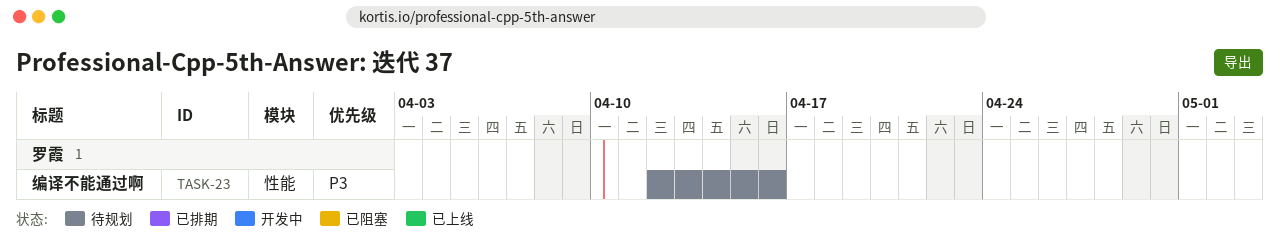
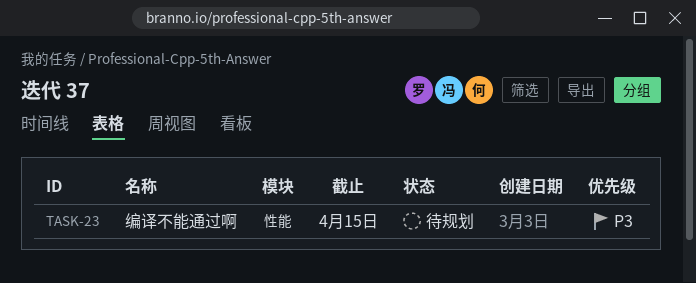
TASK-23, due: Apr 16 -> Apr 15

